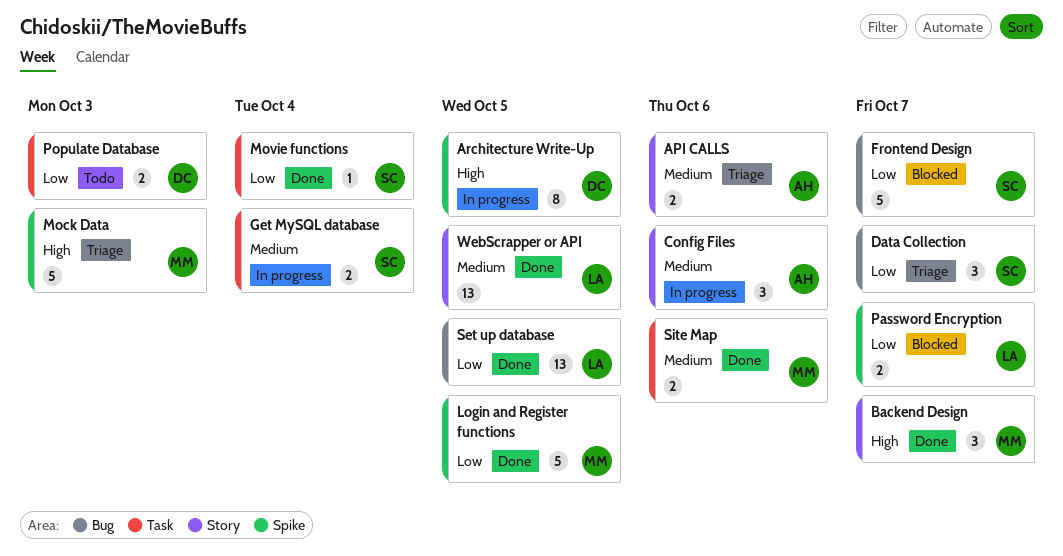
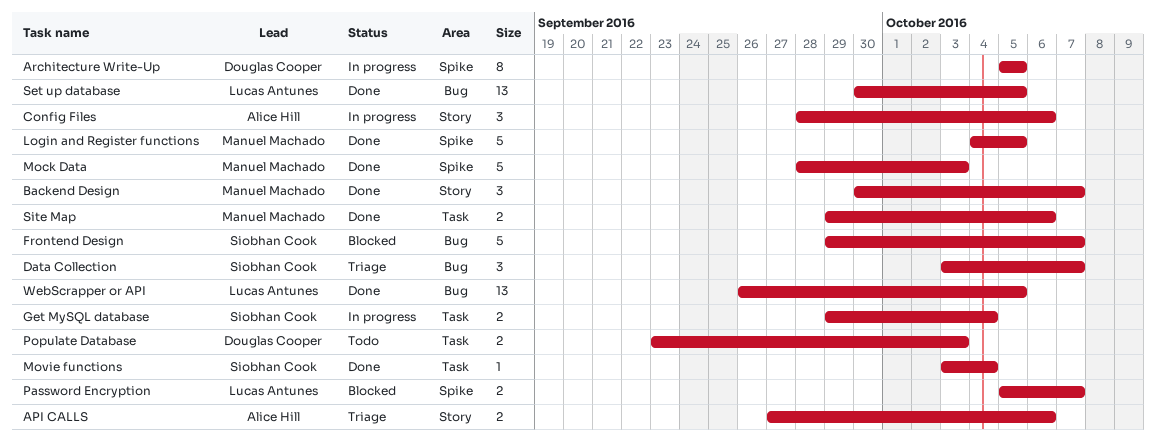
Mock Data, status: Triage -> Done
WebScrapper or API, label: Story -> Bug

